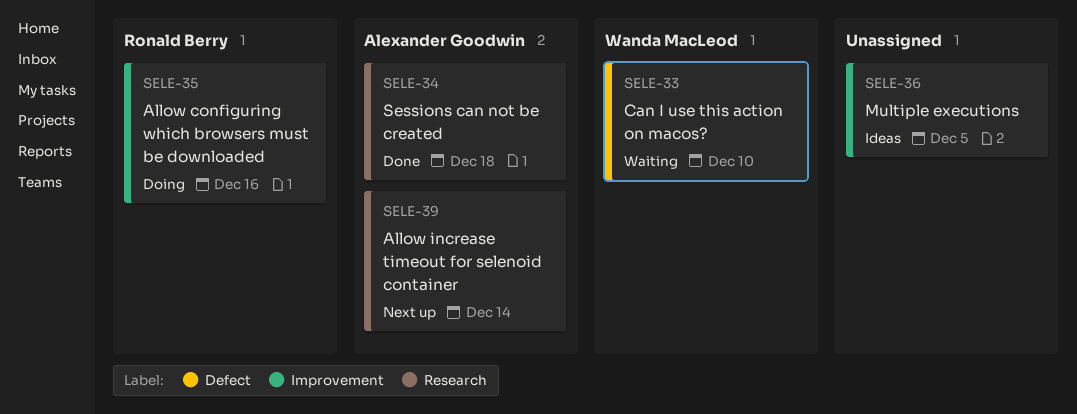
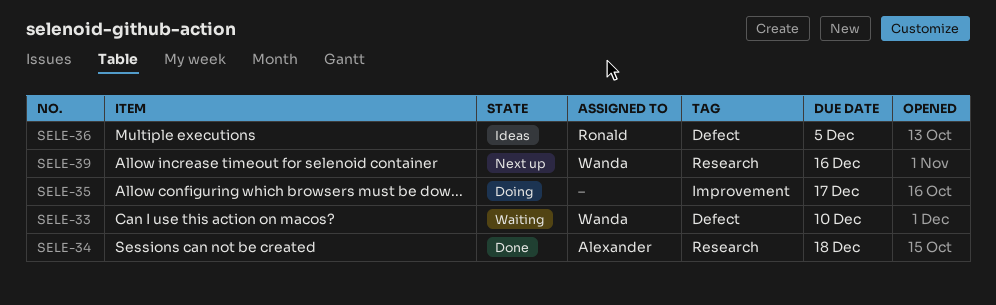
SELE-35, owner: Ronald Berry -> none
SELE-35, due: Dec 16 -> Dec 17
SELE-36, owner: none -> Ronald Berry
SELE-36, label: Improvement -> Defect
SELE-39, owner: Alexander Goodwin -> Wanda MacLeod
SELE-39, due: Dec 14 -> Dec 16

